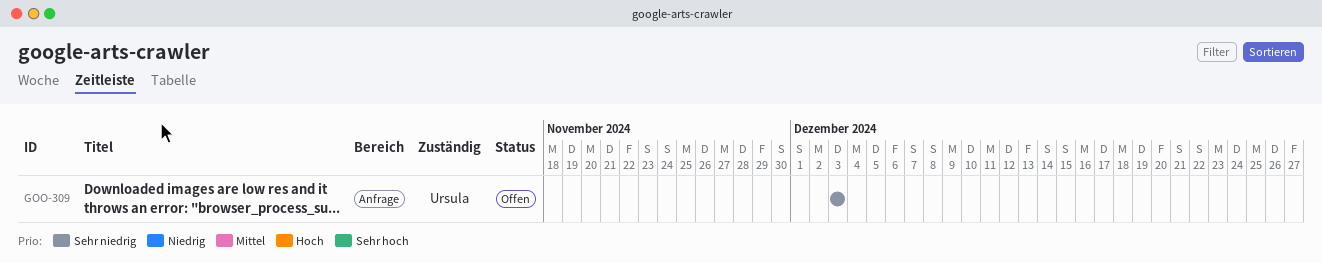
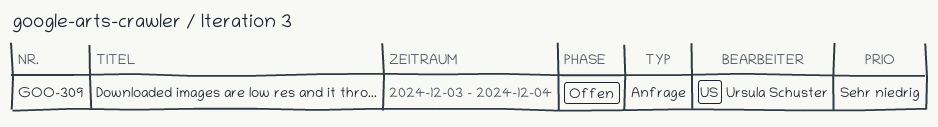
GOO-309, due: Dec 3 -> Dec 4

